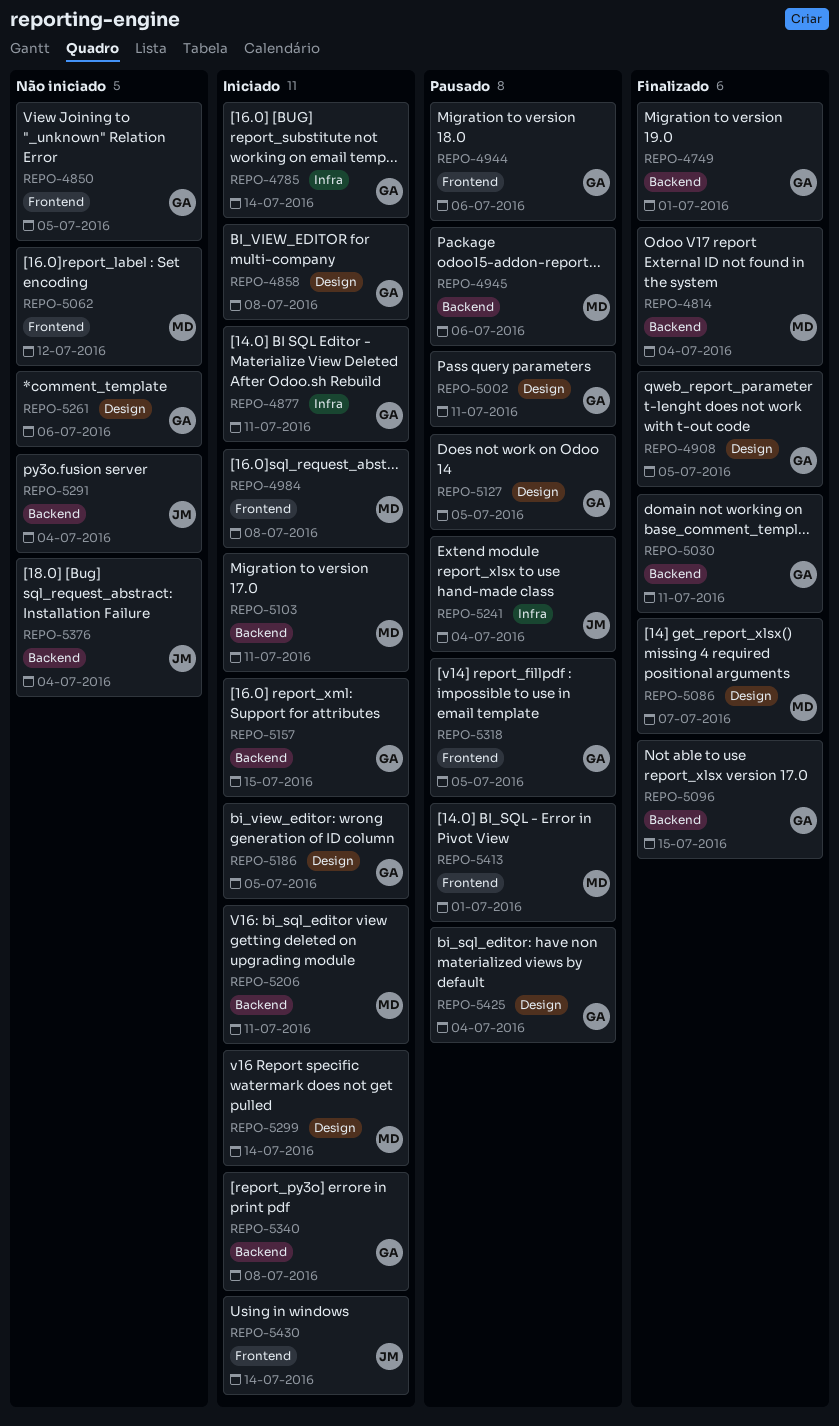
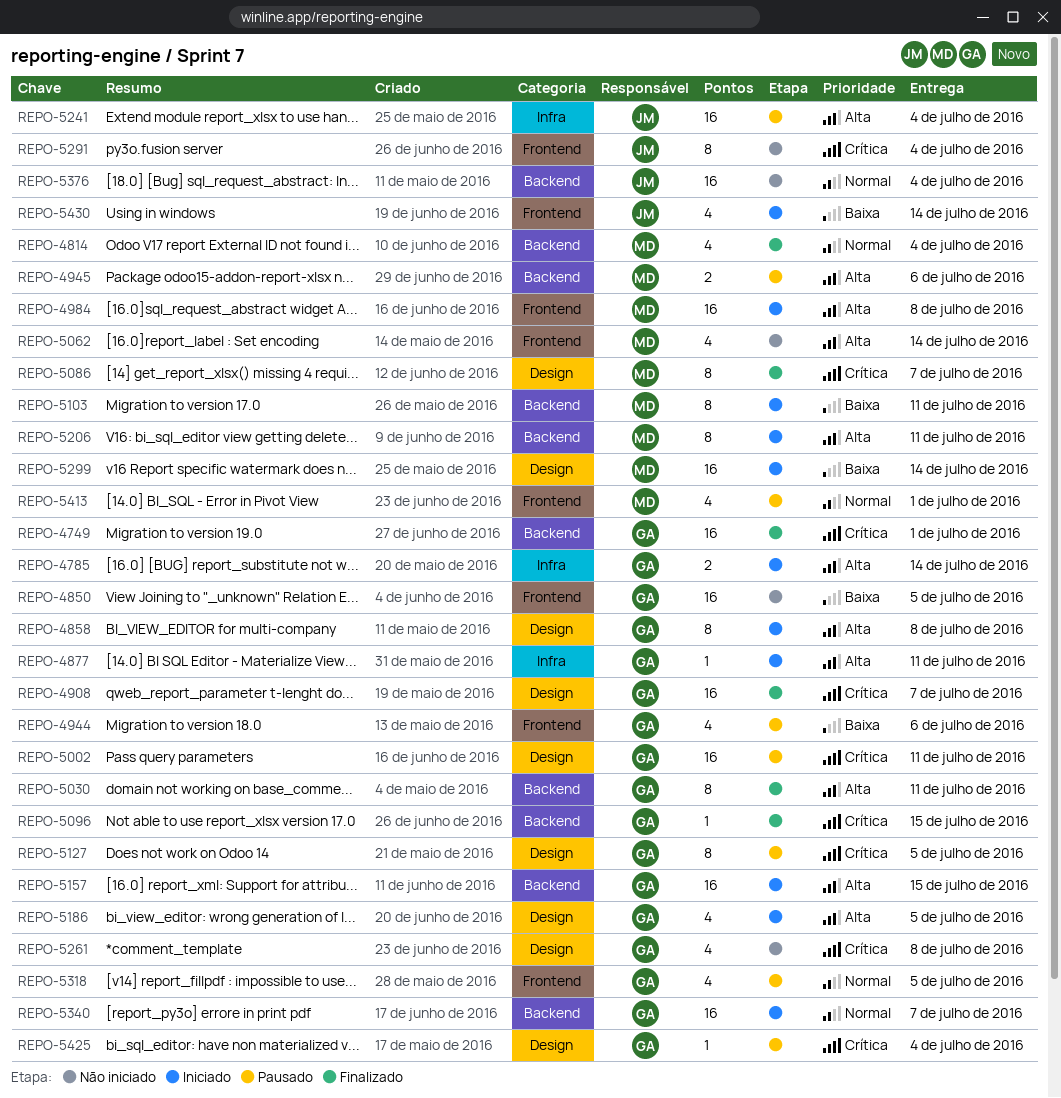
REPO-4908, due: Jul 5 -> Jul 7
REPO-5062, due: Jul 12 -> Jul 14
REPO-5261, due: Jul 6 -> Jul 8
REPO-5291, label: Backend -> Frontend
REPO-5340, due: Jul 8 -> Jul 7

